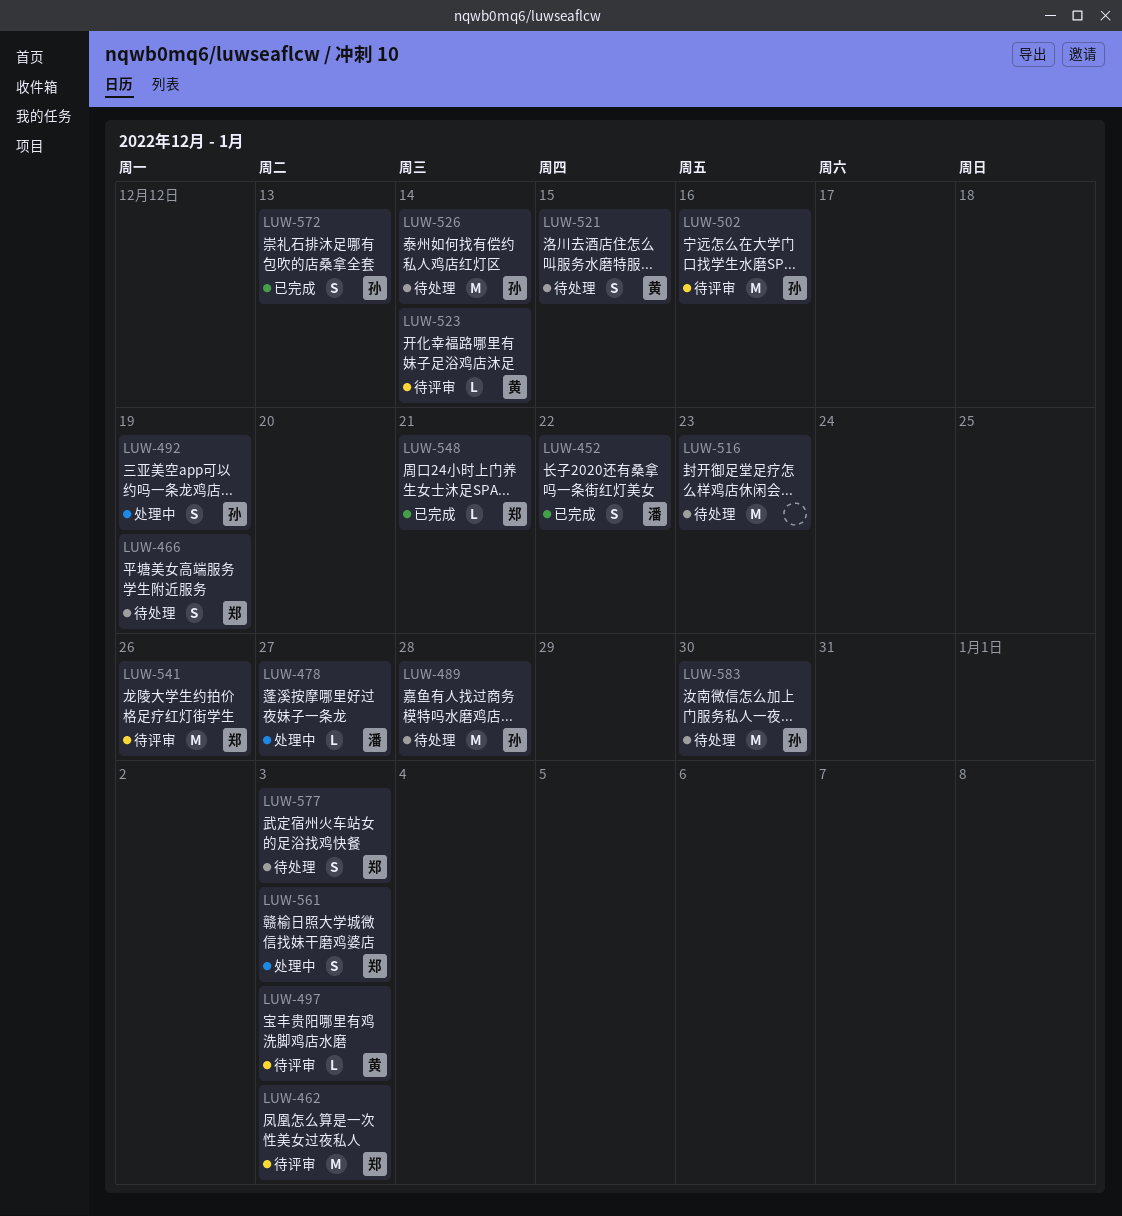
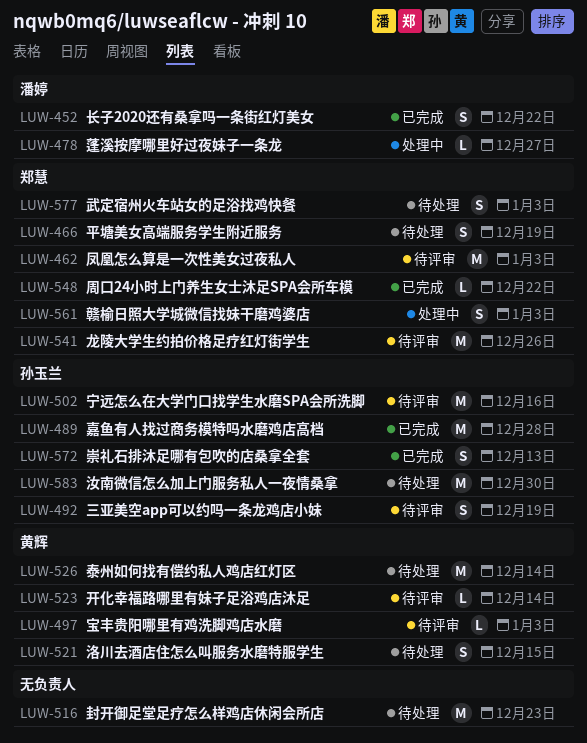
LUW-489, status: 待处理 -> 已完成
LUW-492, status: 处理中 -> 待评审
LUW-526, owner: 孙玉兰 -> 黄辉
LUW-548, due: Dec 21 -> Dec 22

